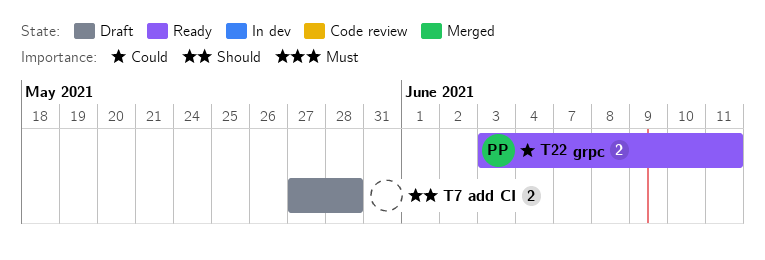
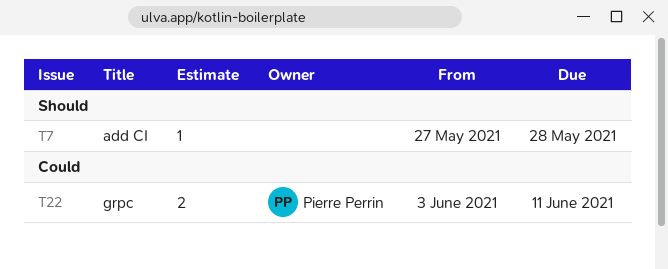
T7, estimate: 2 -> 1

